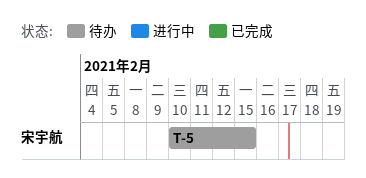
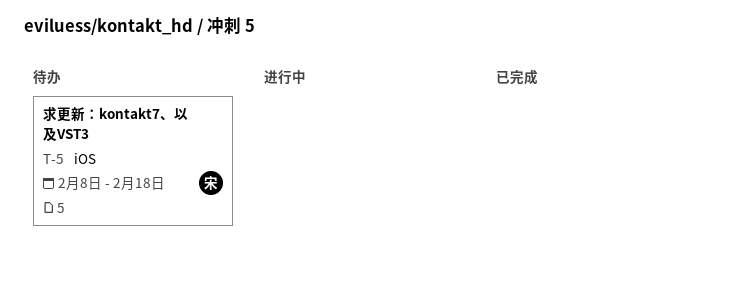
T-5, start: Feb 10 -> Feb 8
T-5, due: Feb 15 -> Feb 18

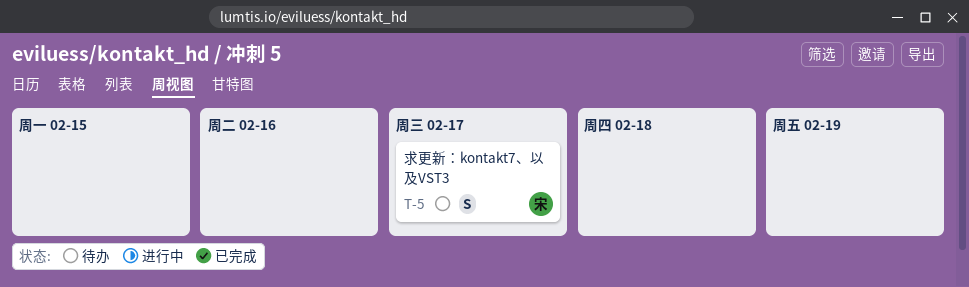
T-5, due: Feb 18 -> Feb 17

